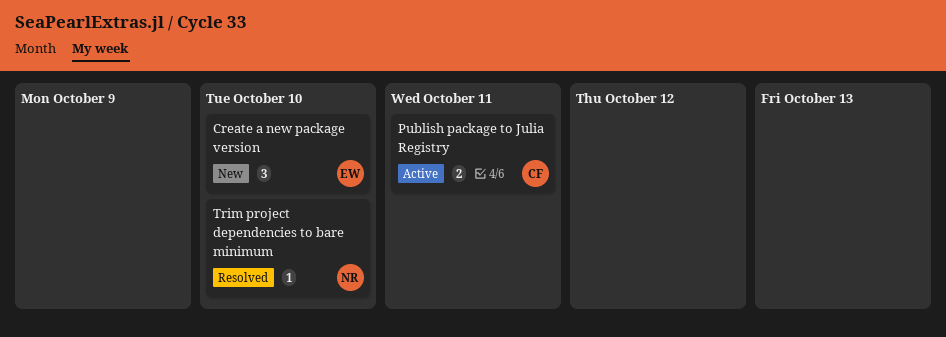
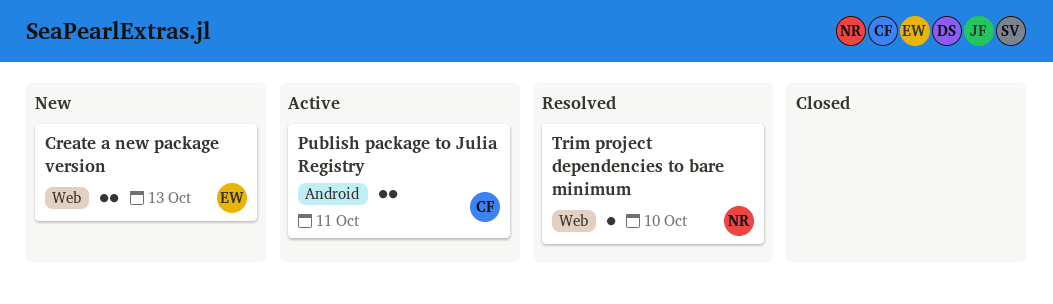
Create a new package version, estimate: 3 -> 2
Create a new package version, due: Oct 10 -> Oct 13

